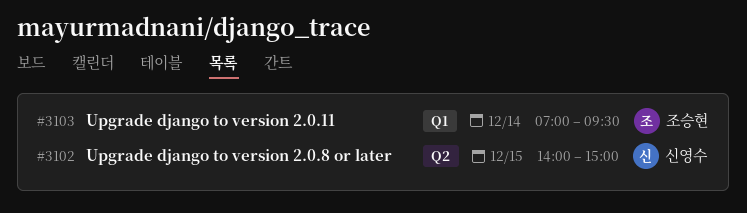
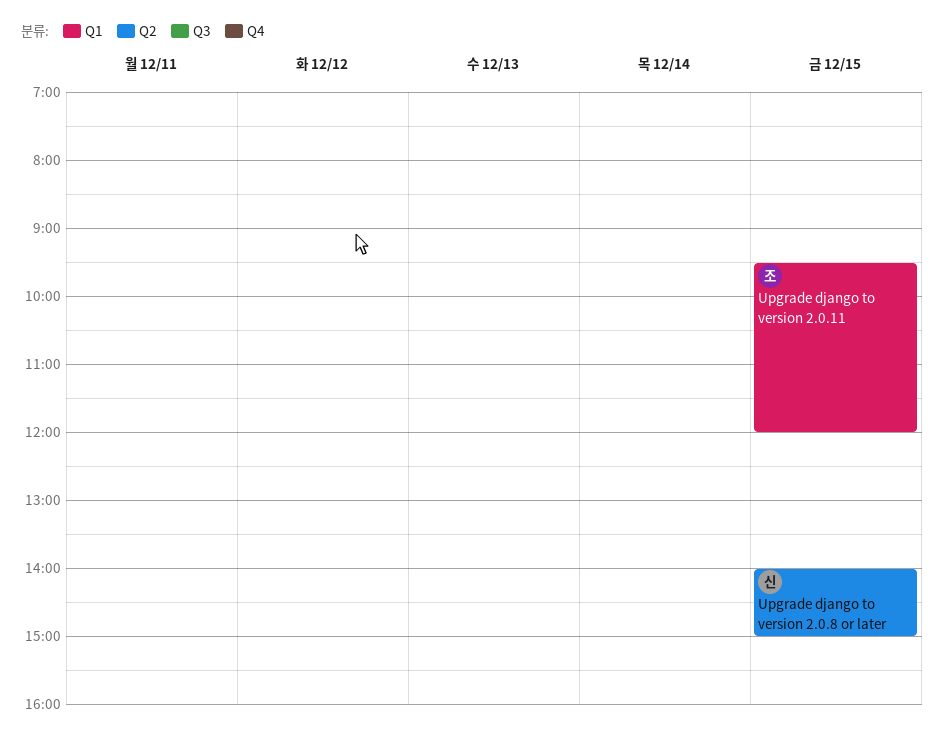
Upgrade django to version 2.0.11, day: Dec 14 -> Dec 15
Upgrade django to version 2.0.11, begins: 07:00 -> 09:30
Upgrade django to version 2.0.11, ends: 09:30 -> 12:00

